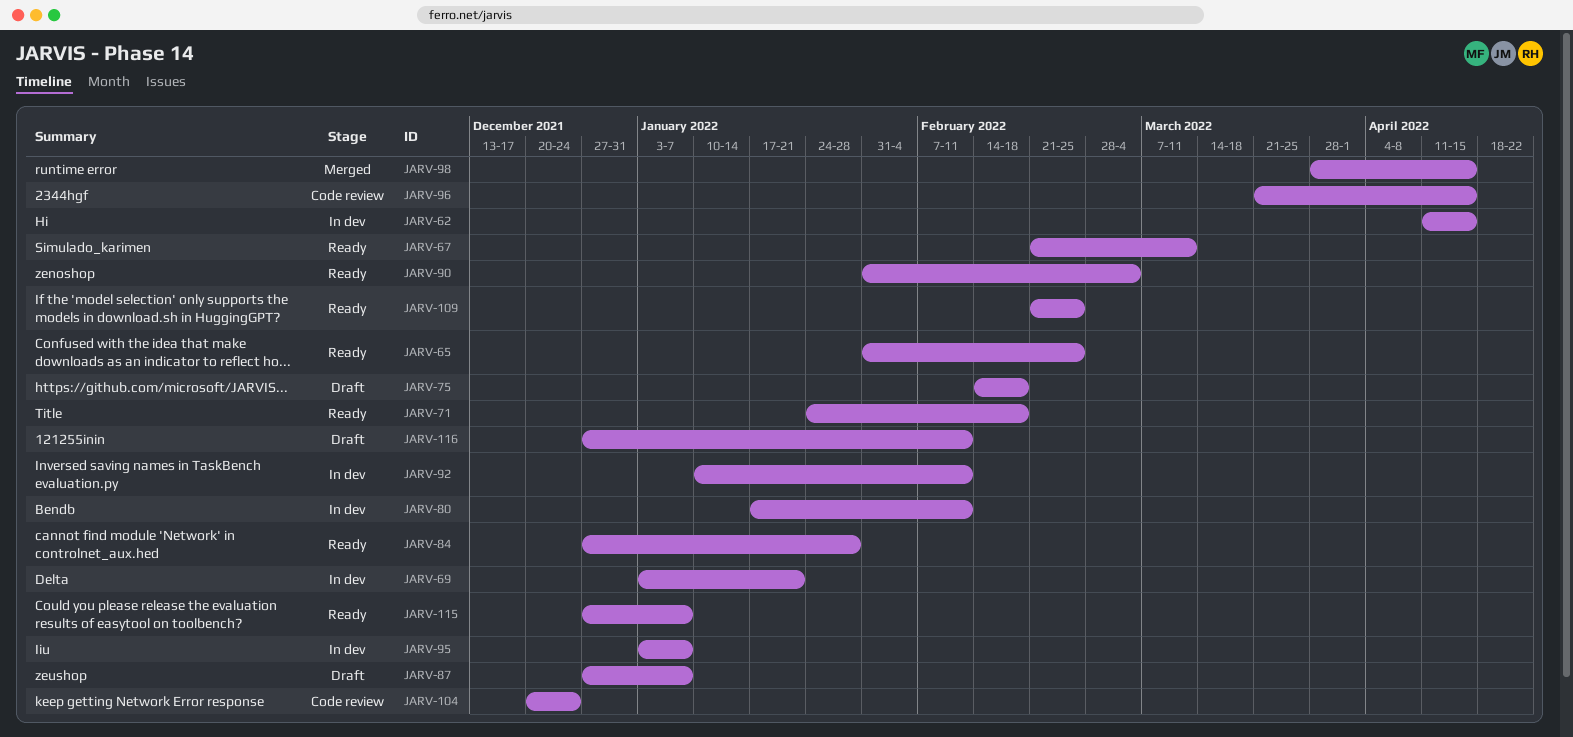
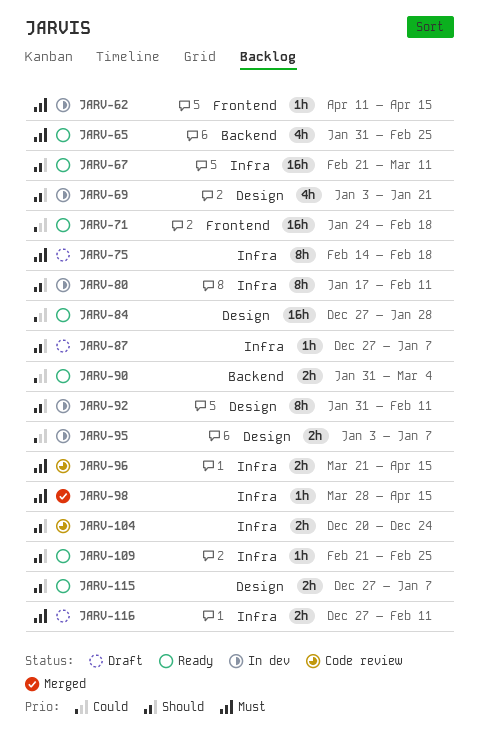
JARV-92, start: Jan 10 -> Jan 31

